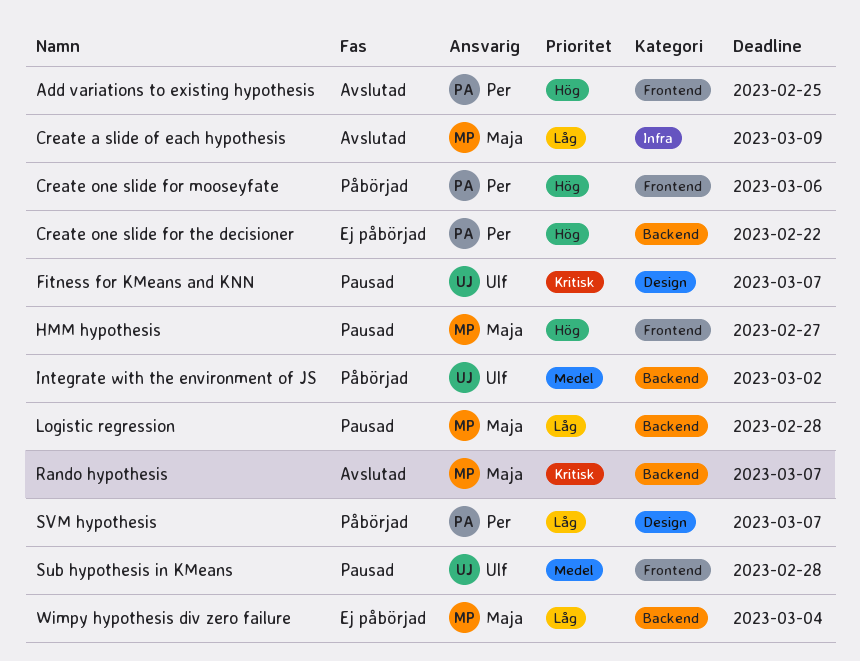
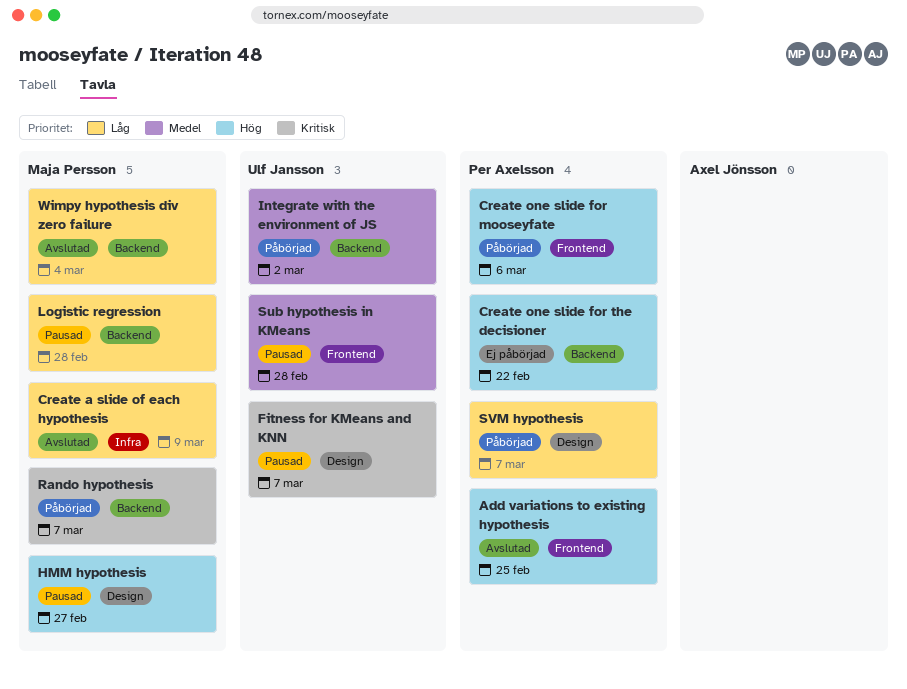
HMM hypothesis, label: Frontend -> Design
Rando hypothesis, status: Avslutad -> Påbörjad
Wimpy hypothesis div zero failure, status: Ej påbörjad -> Avslutad

